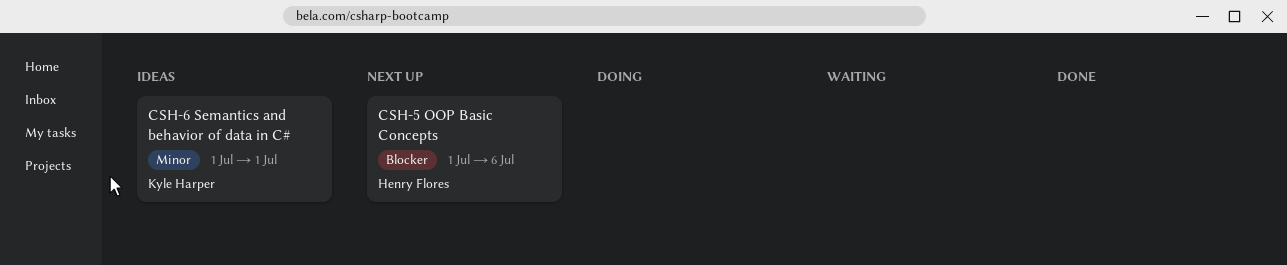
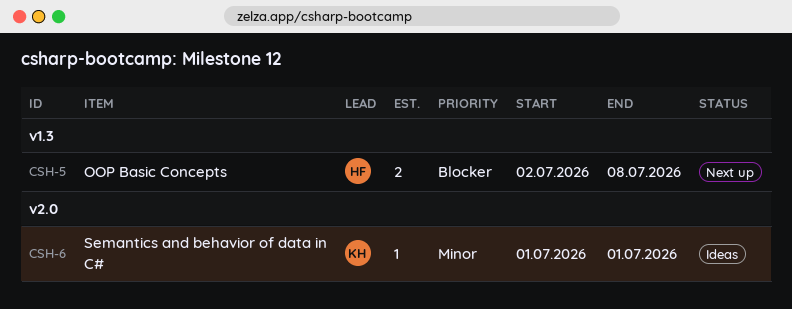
CSH-5, start: Jul 1 -> Jul 2
CSH-5, due: Jul 6 -> Jul 8

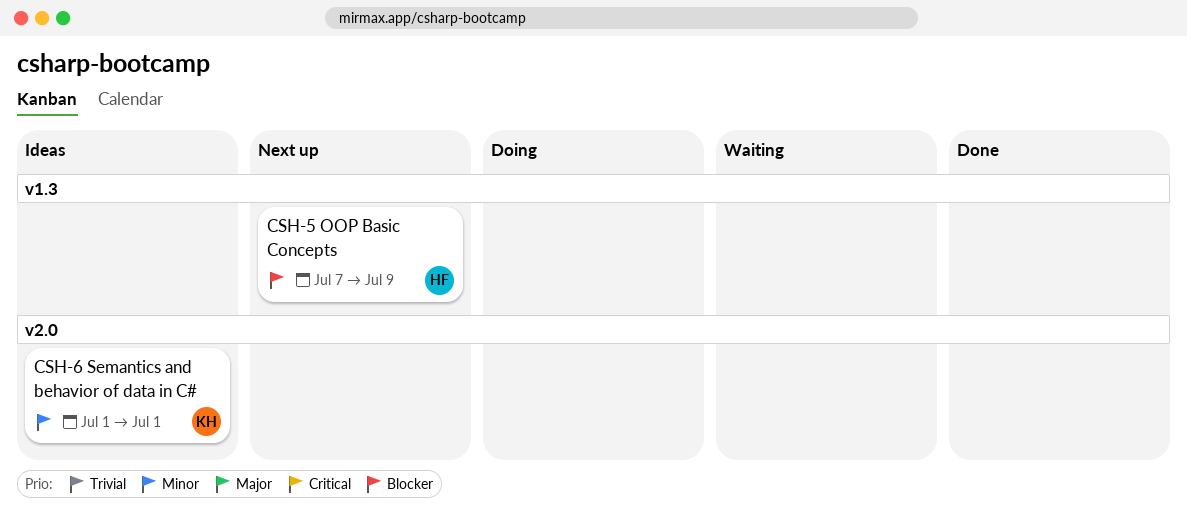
CSH-5, start: Jul 2 -> Jul 7
CSH-5, due: Jul 8 -> Jul 9

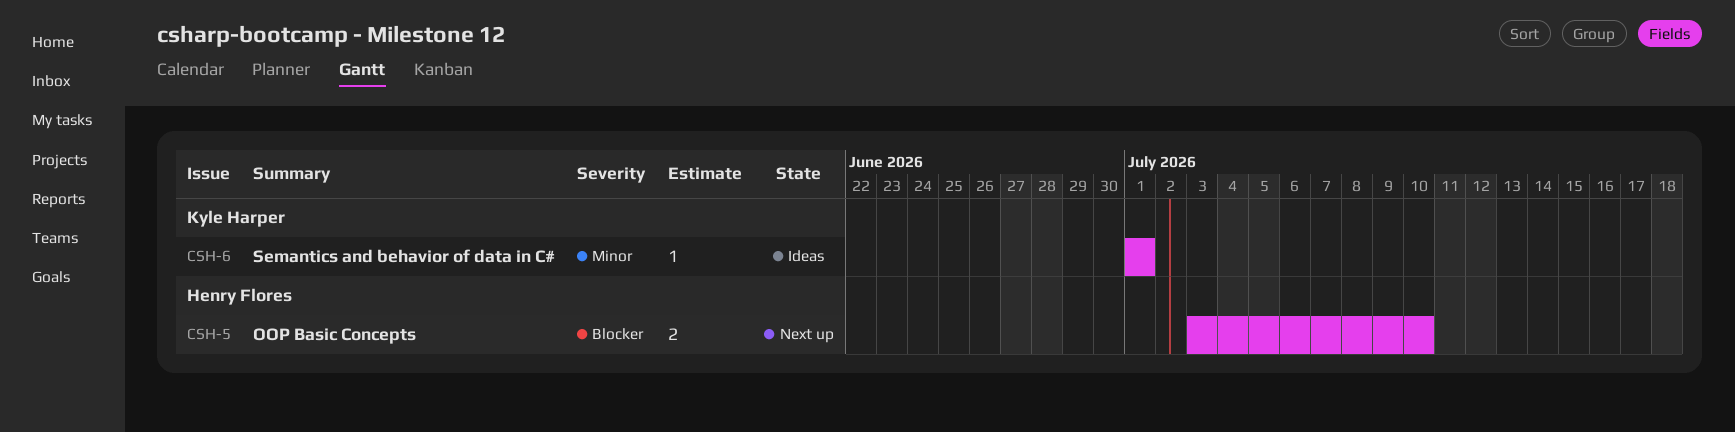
CSH-5, start: Jul 7 -> Jul 3
CSH-5, due: Jul 9 -> Jul 10

